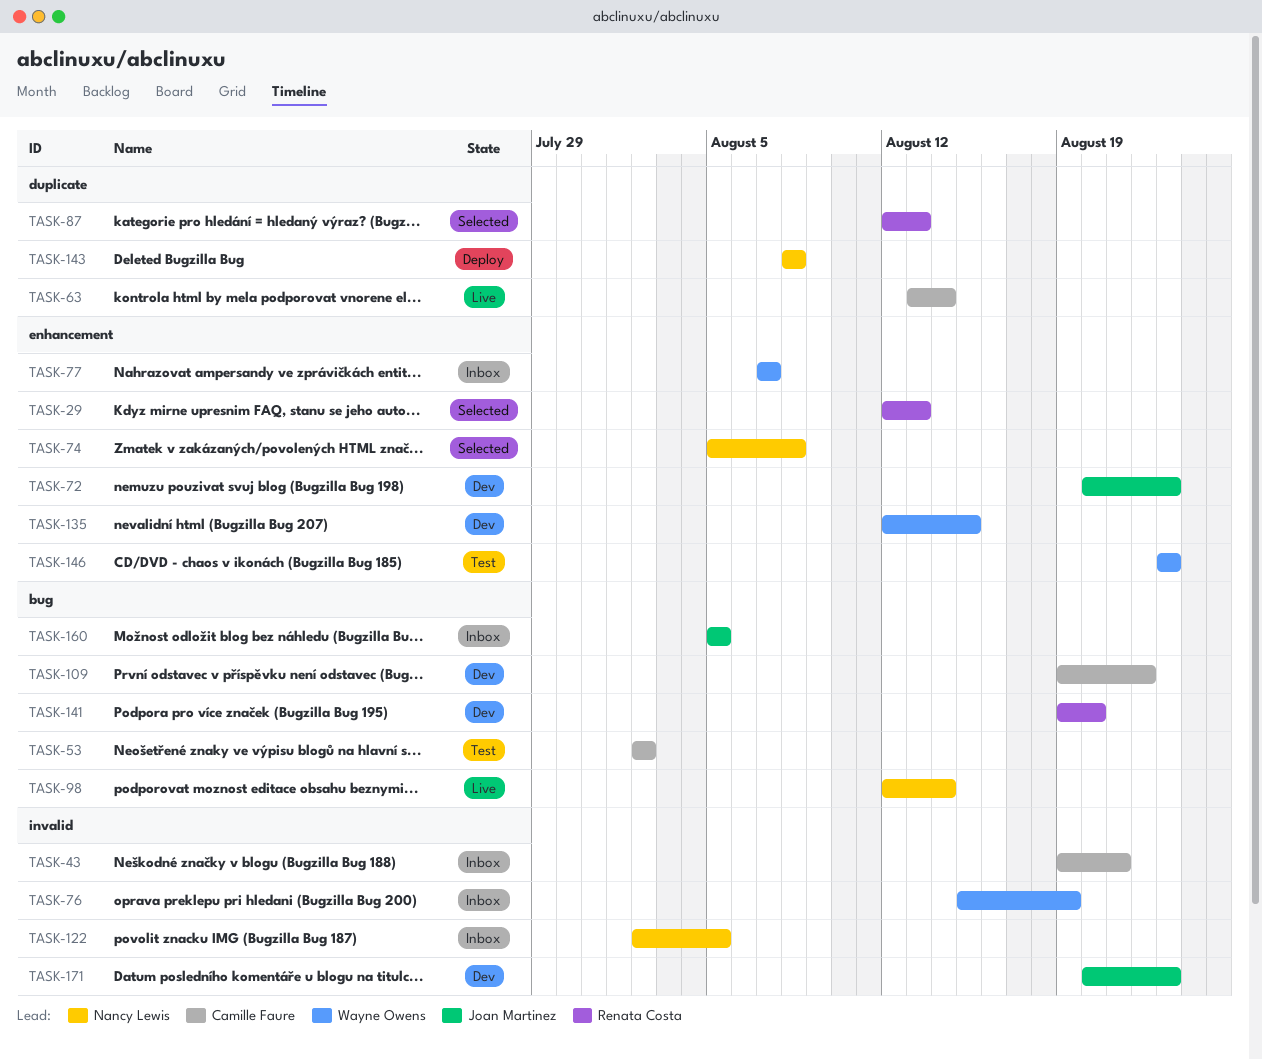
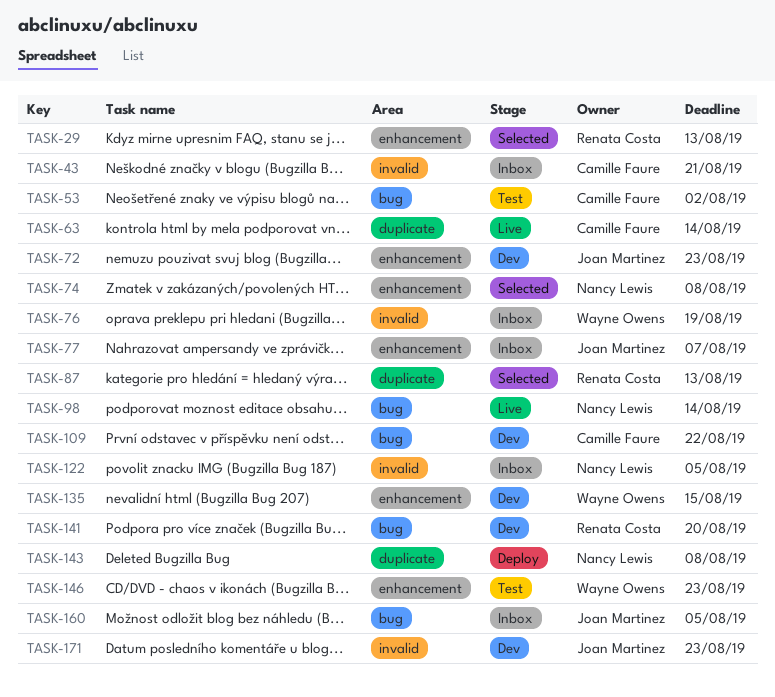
TASK-77, owner: Wayne Owens -> Joan Martinez

